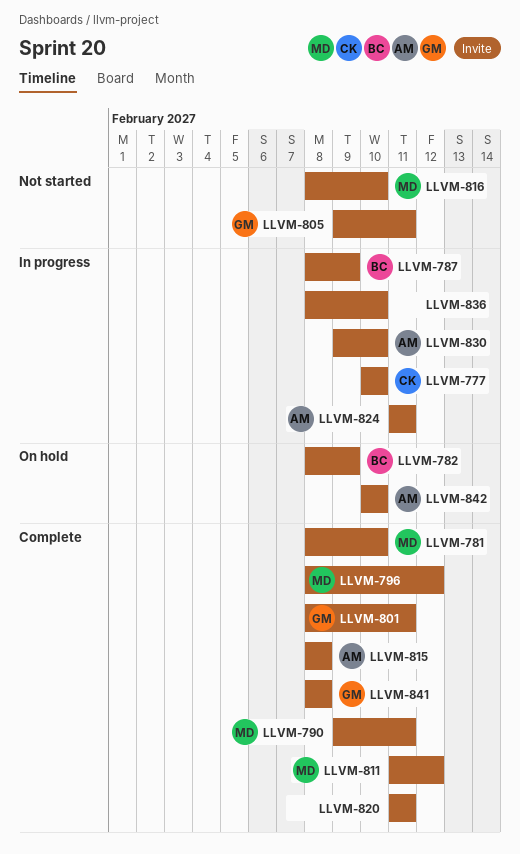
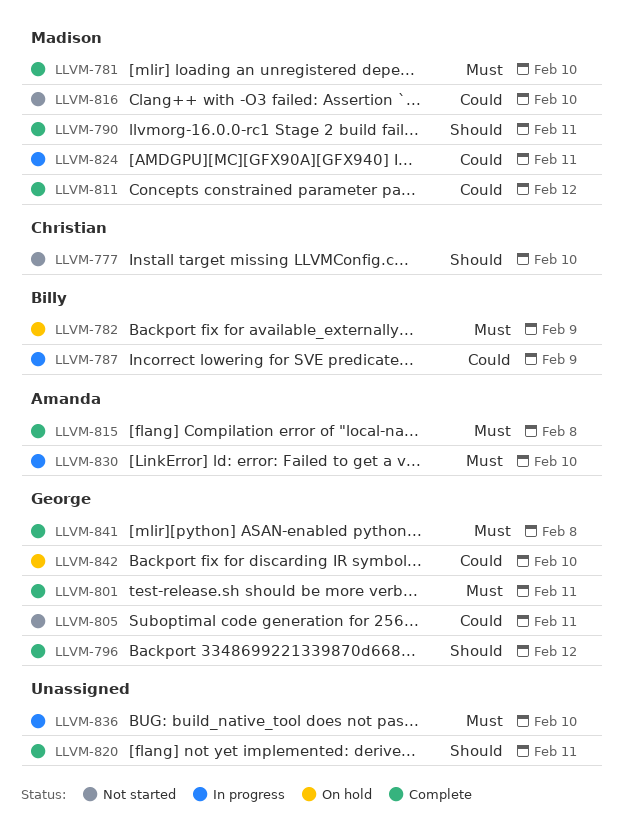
LLVM-777, status: In progress -> Not started
LLVM-796, owner: Madison -> George
LLVM-824, owner: Amanda -> Madison
LLVM-842, owner: Amanda -> George

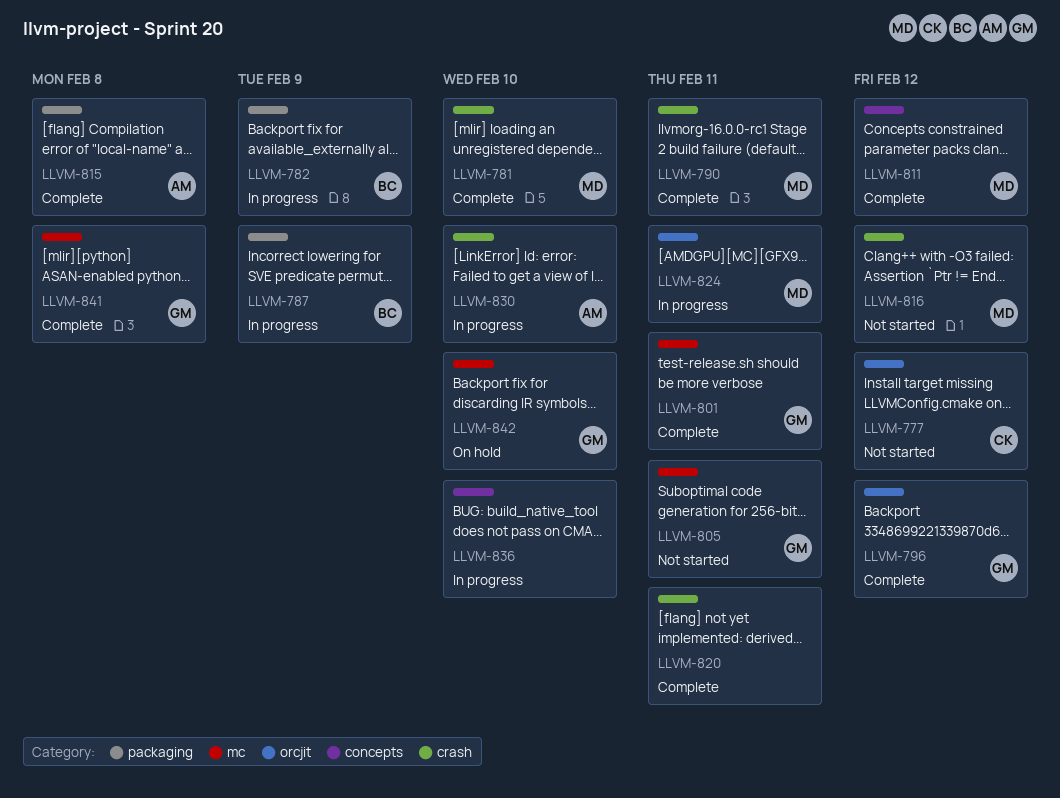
LLVM-777, due: Feb 10 -> Feb 12
LLVM-782, status: On hold -> In progress
LLVM-816, due: Feb 10 -> Feb 12

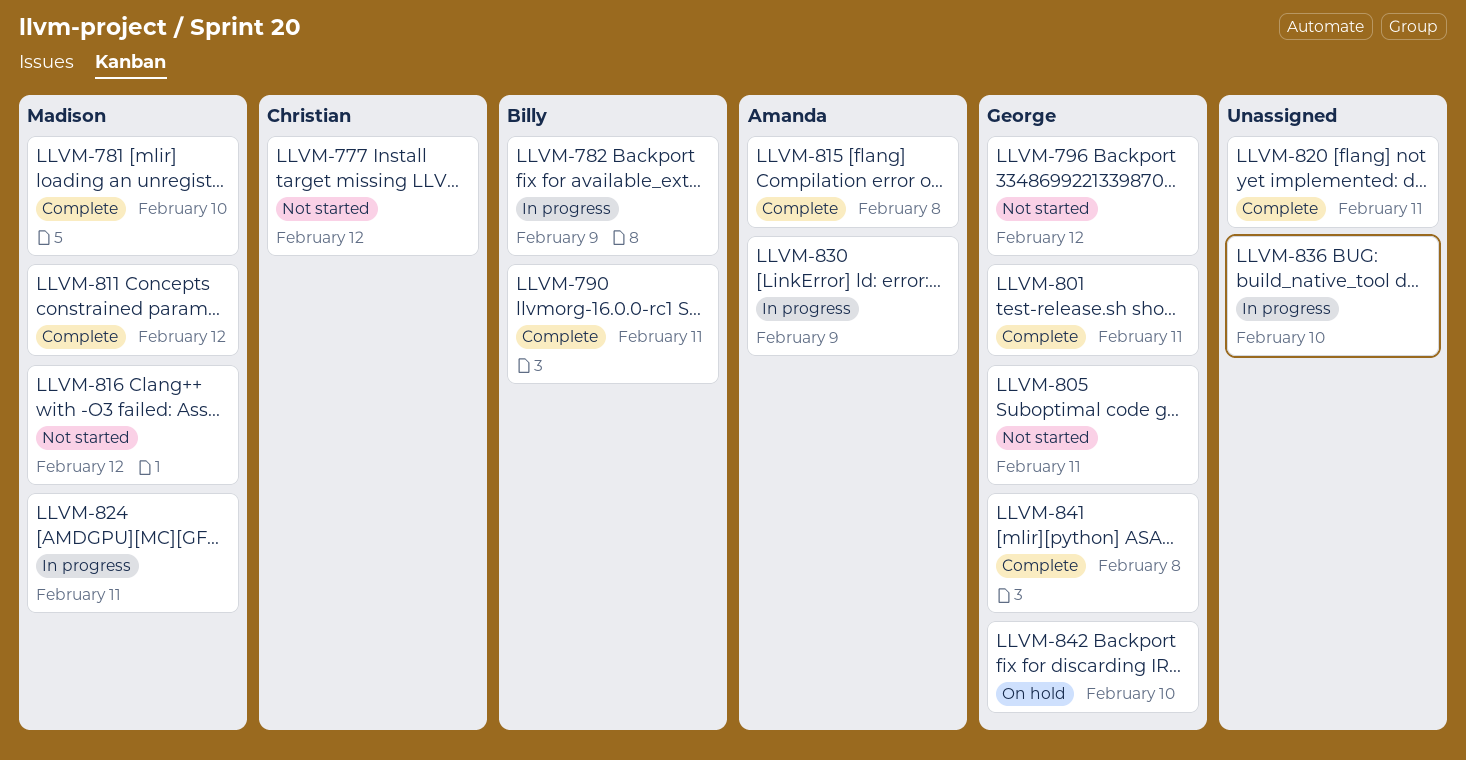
LLVM-787: present -> none
LLVM-790, owner: Madison -> Billy
LLVM-796, status: Complete -> Not started
LLVM-830, due: Feb 10 -> Feb 9

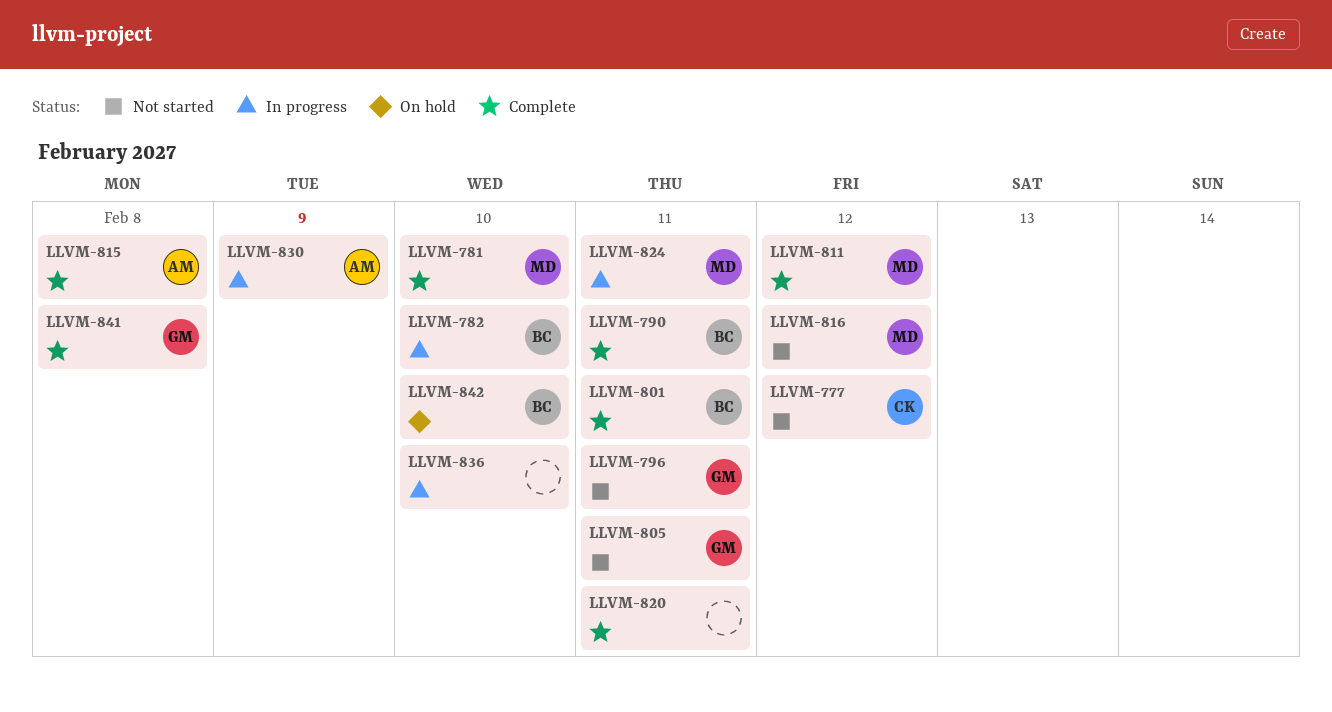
LLVM-782, due: Feb 9 -> Feb 10
LLVM-796, due: Feb 12 -> Feb 11
LLVM-801, owner: George -> Billy
LLVM-842, owner: George -> Billy

